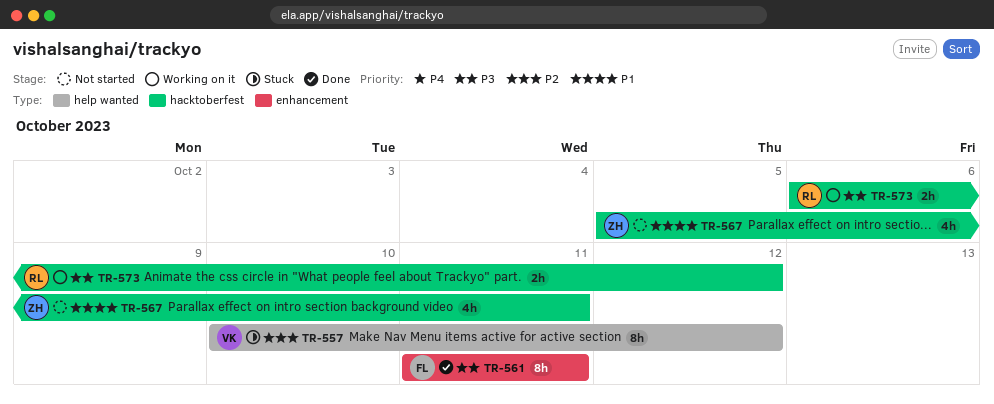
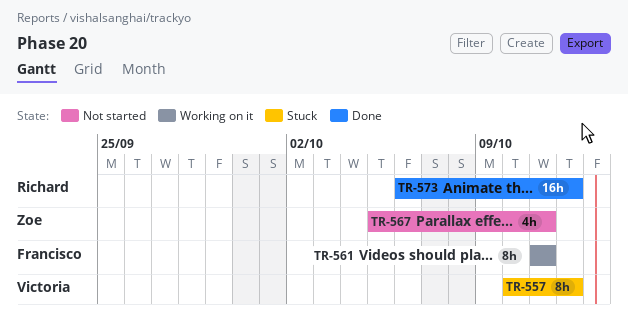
TR-561, status: Done -> Working on it
TR-573, status: Working on it -> Done
TR-573, estimate: 2h -> 16h

